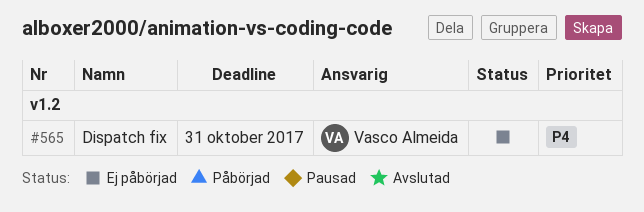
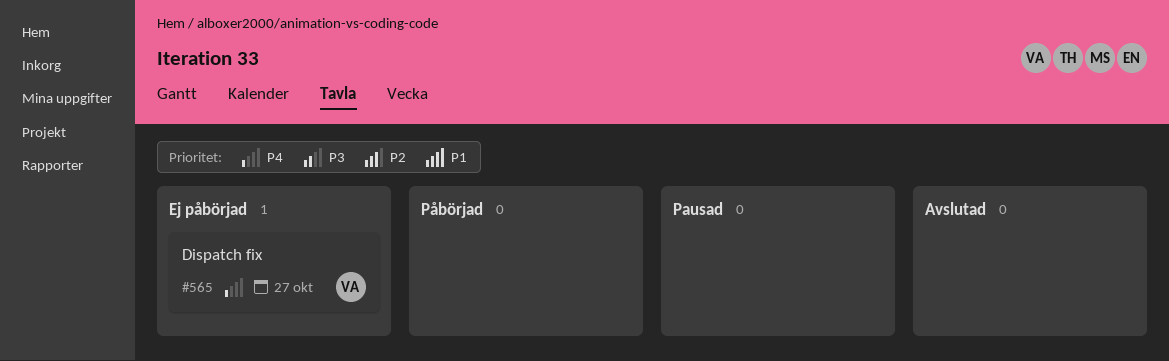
#565, due: Oct 31 -> Oct 27

